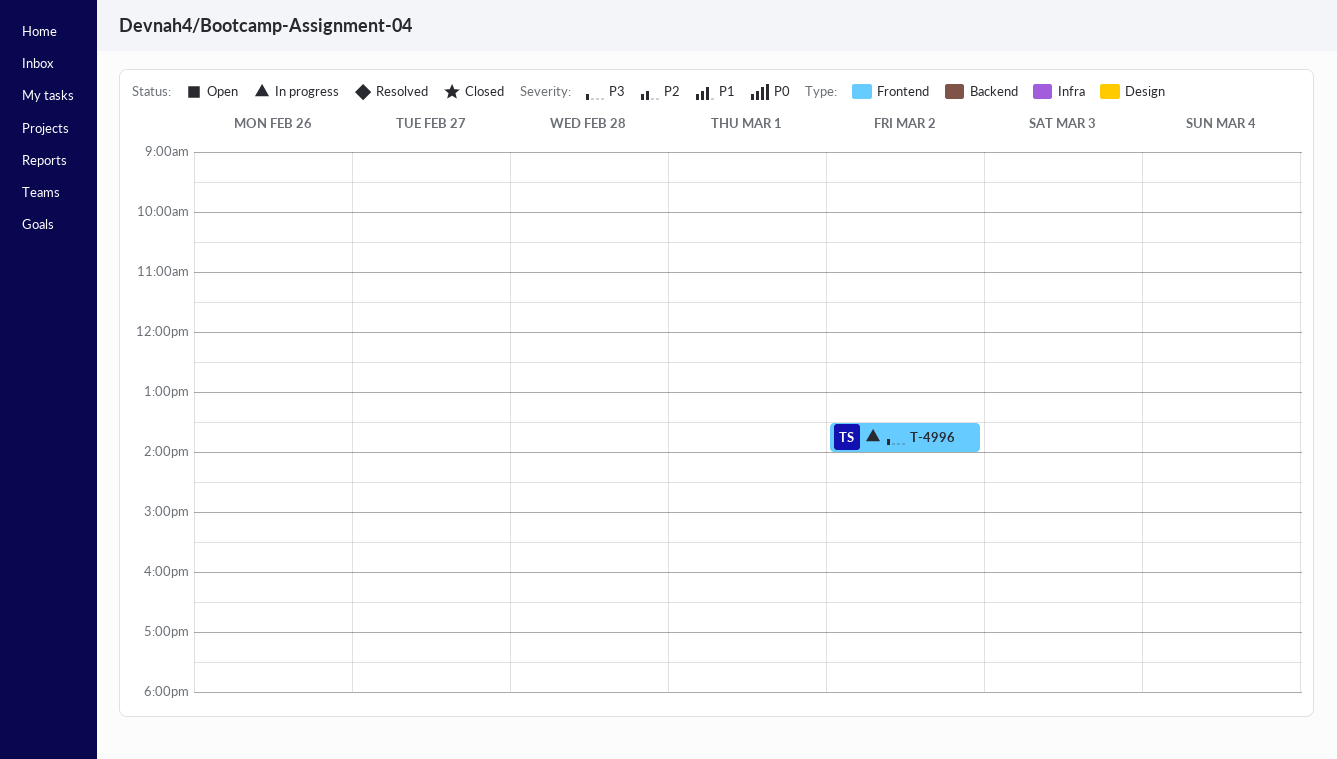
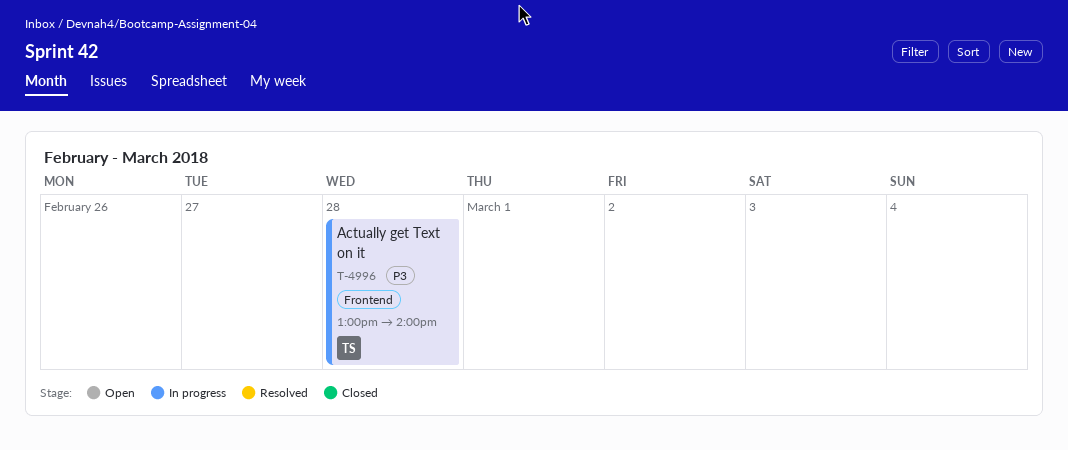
T-4996, day: Mar 2 -> Feb 28
T-4996, begins: 13:30 -> 13:00

